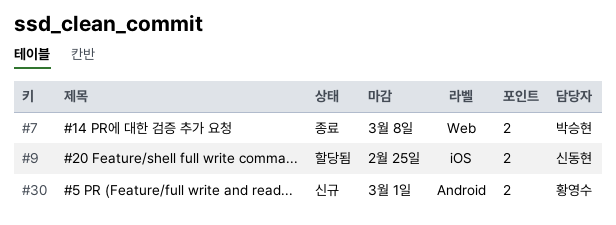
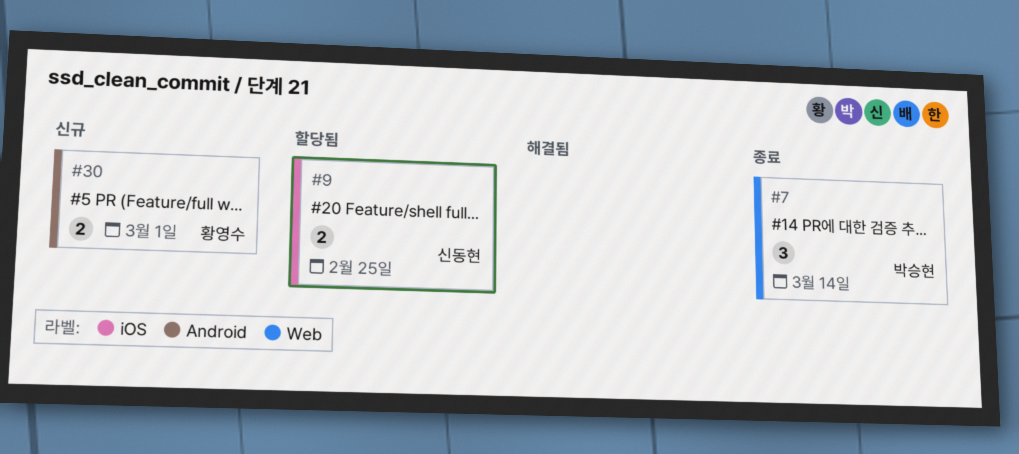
#7, estimate: 2 -> 3
#7, due: Mar 8 -> Mar 14

